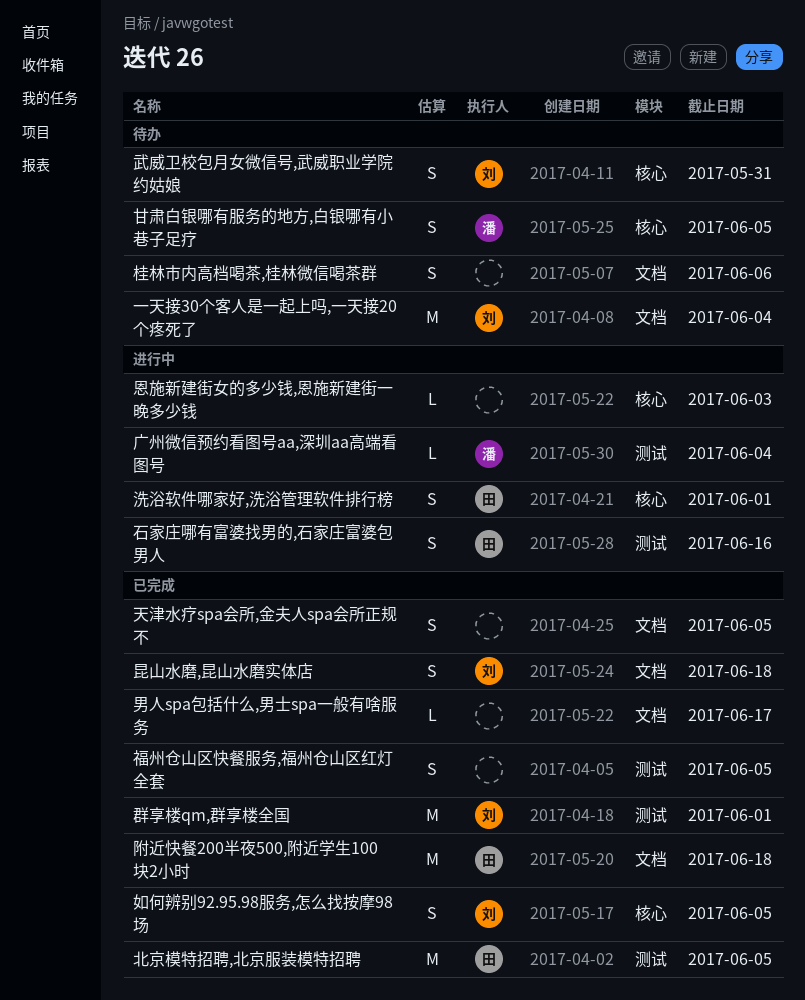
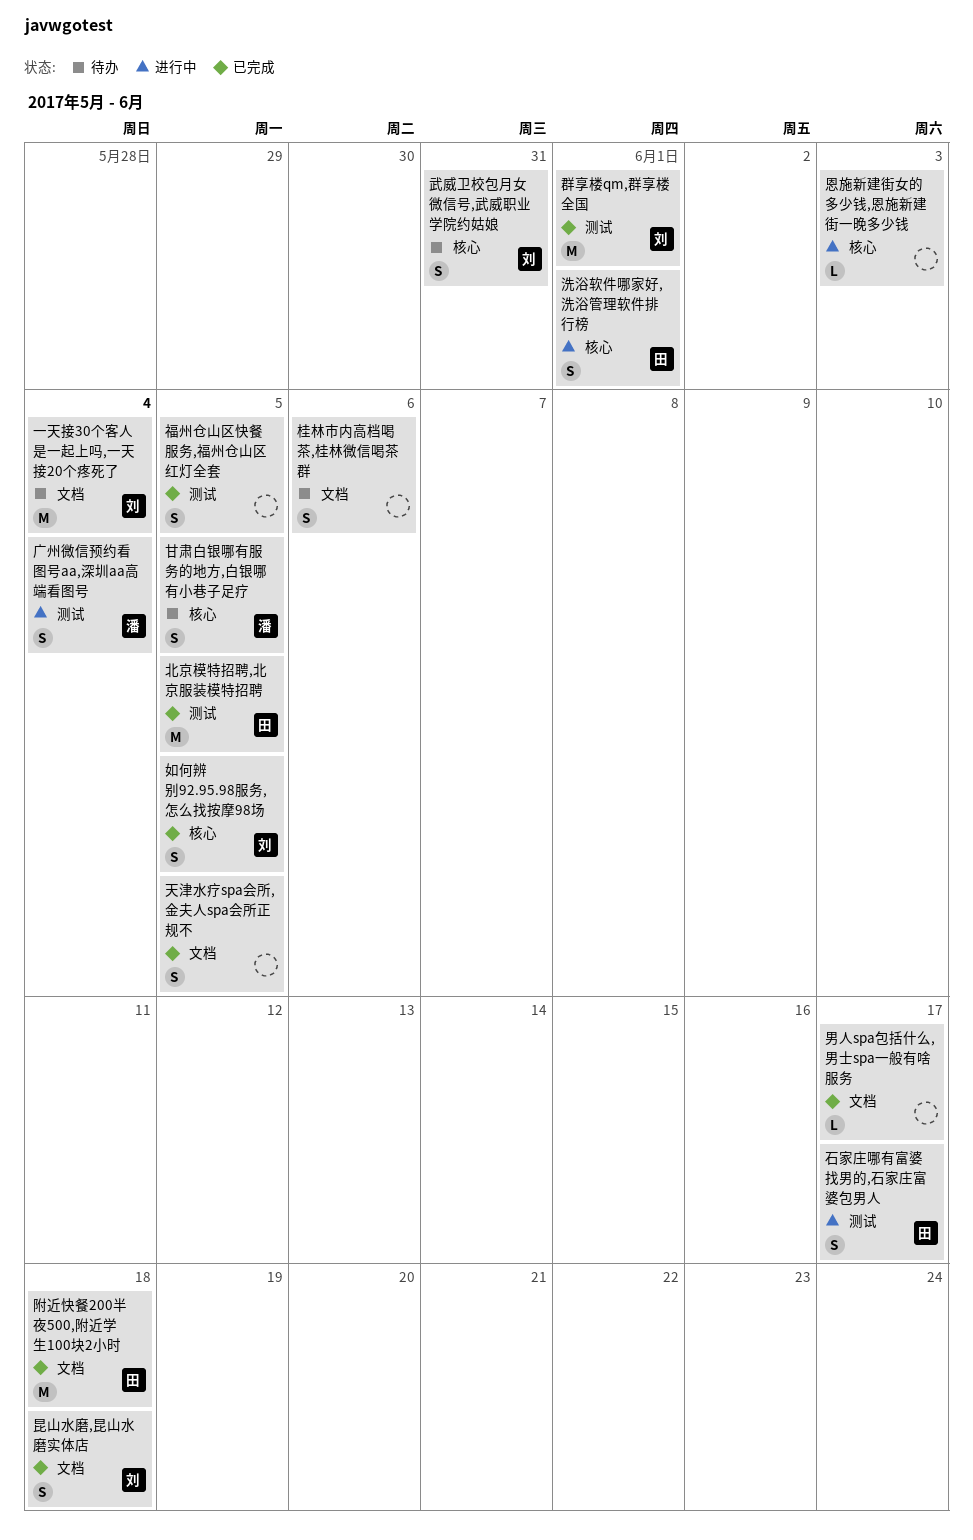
广州微信预约看图号aa,深圳aa高端看图号, estimate: L -> S
石家庄哪有富婆找男的,石家庄富婆包男人, due: Jun 16 -> Jun 17

